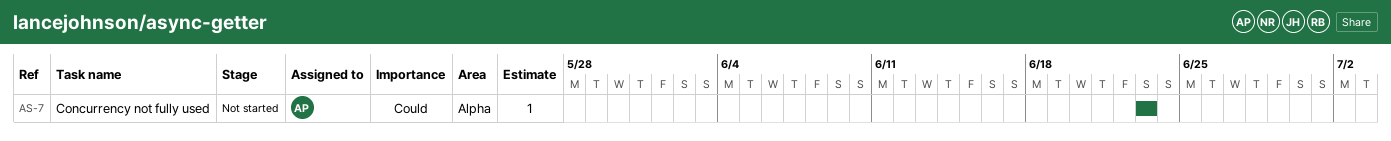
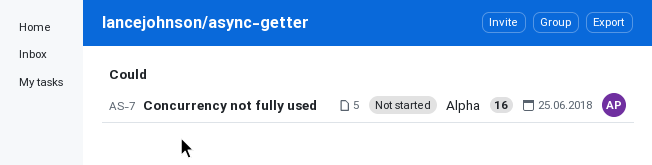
AS-7, estimate: 1 -> 16
AS-7, due: Jun 23 -> Jun 25

